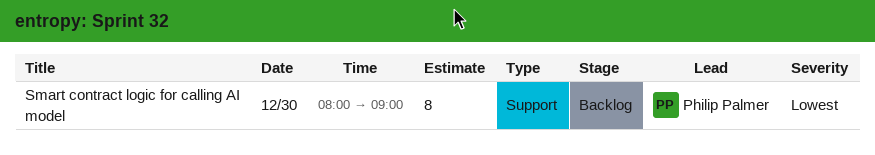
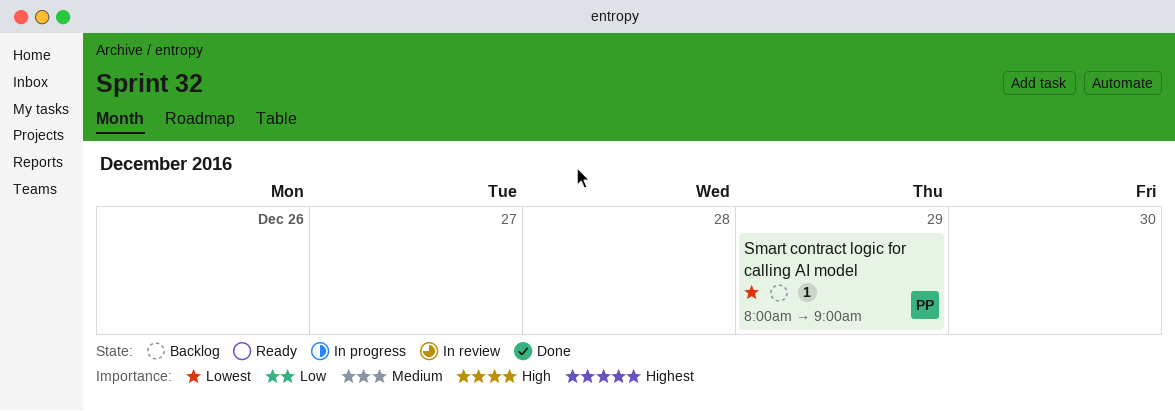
Smart contract logic for calling AI model, estimate: 8 -> 1
Smart contract logic for calling AI model, day: Dec 30 -> Dec 29

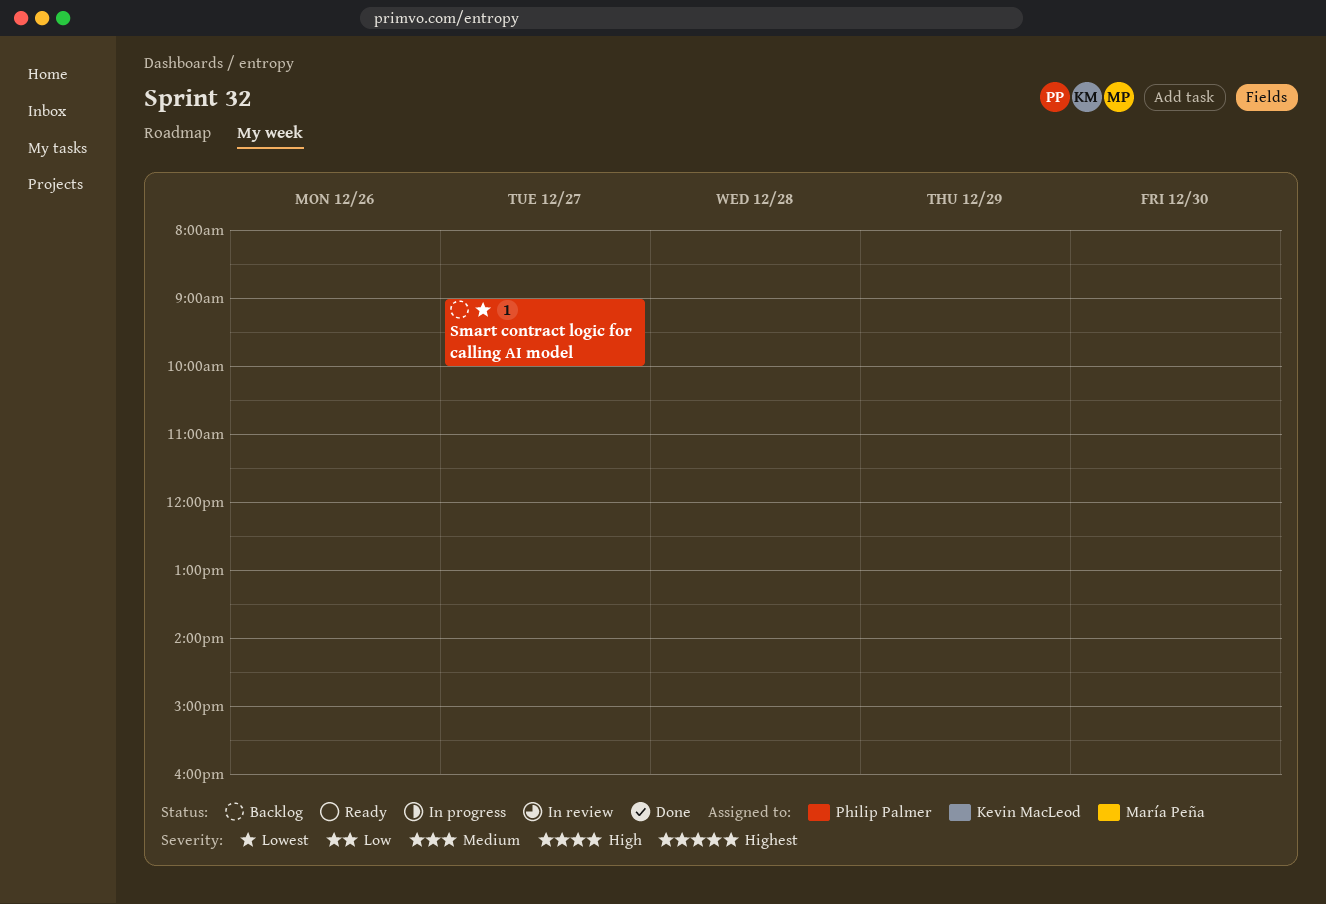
Smart contract logic for calling AI model, day: Dec 29 -> Dec 27
Smart contract logic for calling AI model, begins: 08:00 -> 09:00
Smart contract logic for calling AI model, ends: 09:00 -> 10:00

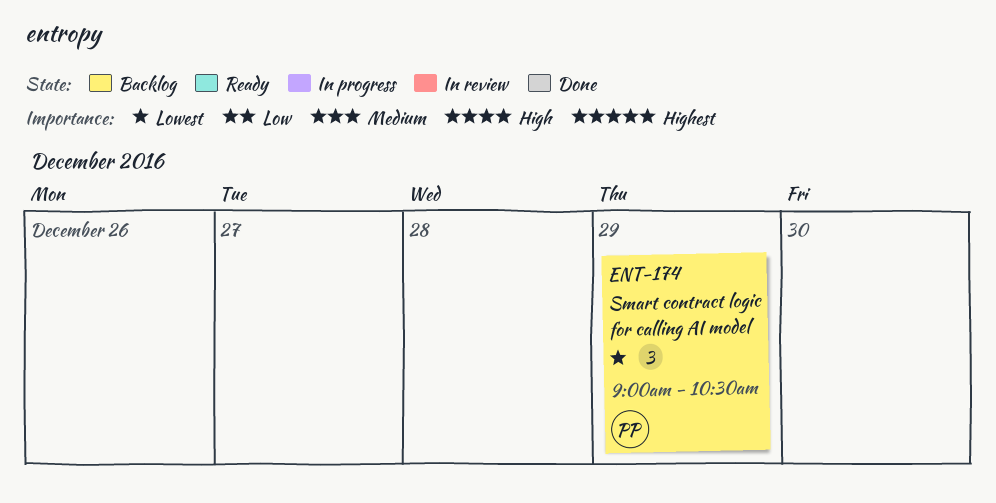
Smart contract logic for calling AI model, estimate: 1 -> 3
Smart contract logic for calling AI model, day: Dec 27 -> Dec 29
Smart contract logic for calling AI model, ends: 10:00 -> 10:30

